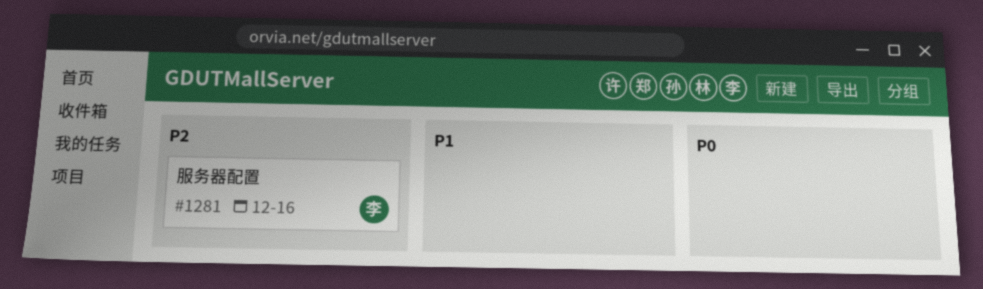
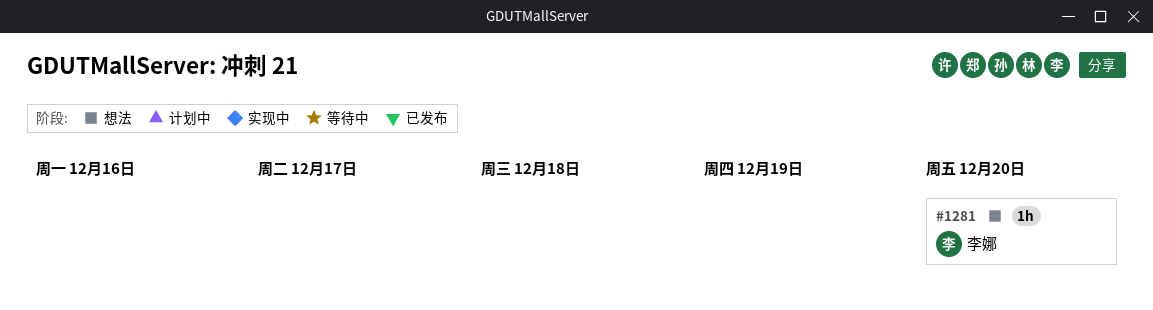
#1281, due: Dec 16 -> Dec 20

